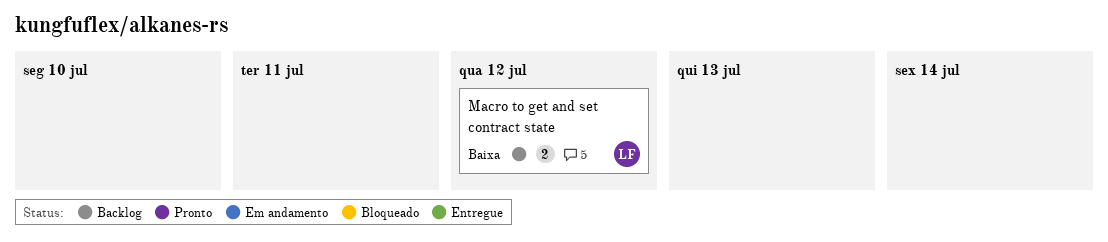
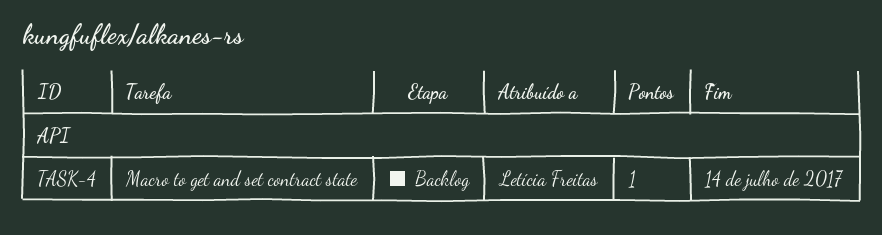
Macro to get and set contract state, estimate: 2 -> 1
Macro to get and set contract state, due: Jul 12 -> Jul 14

